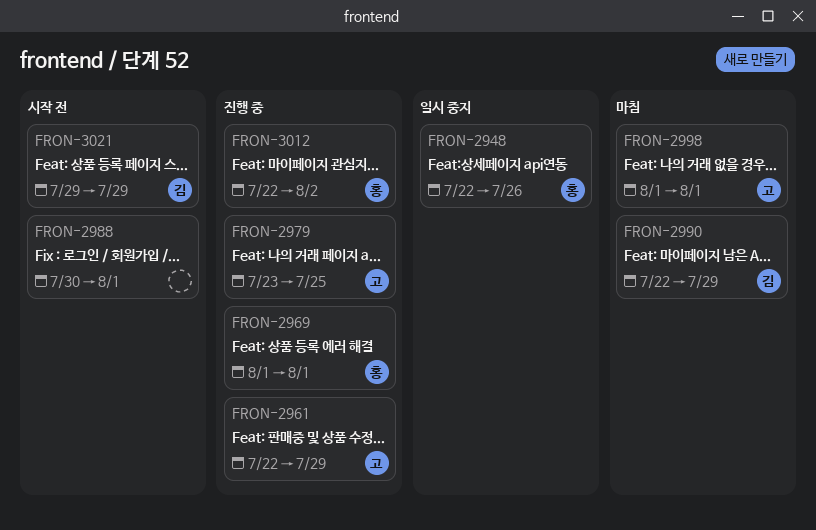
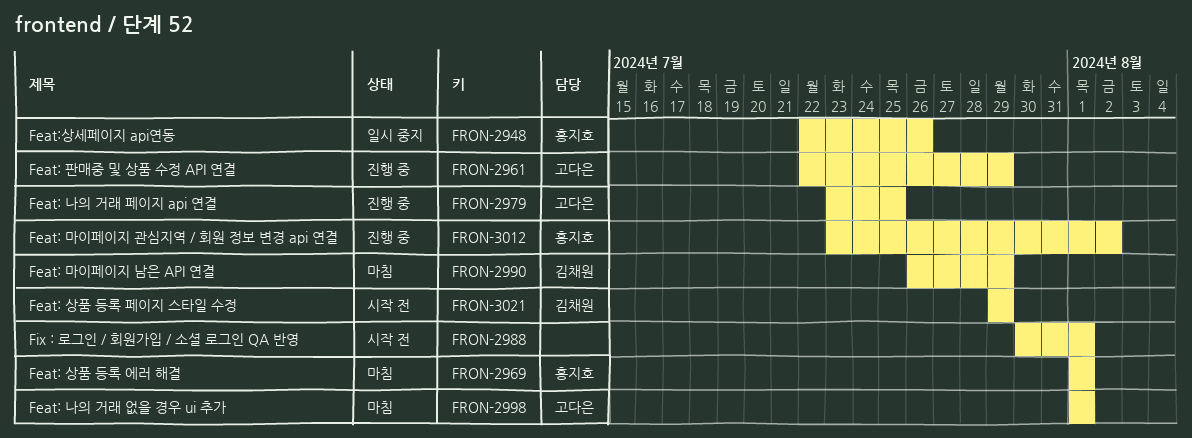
FRON-2969, status: 진행 중 -> 마침
FRON-2990, start: Jul 22 -> Jul 26
FRON-3012, start: Jul 22 -> Jul 23

